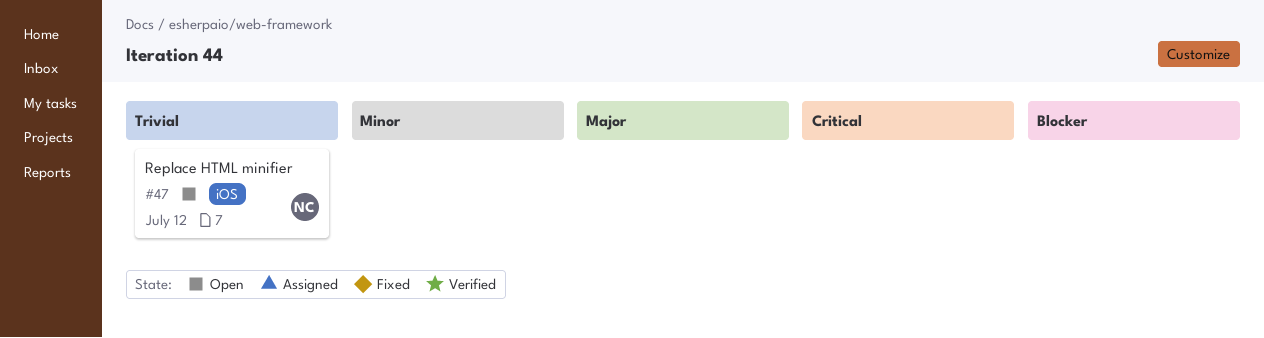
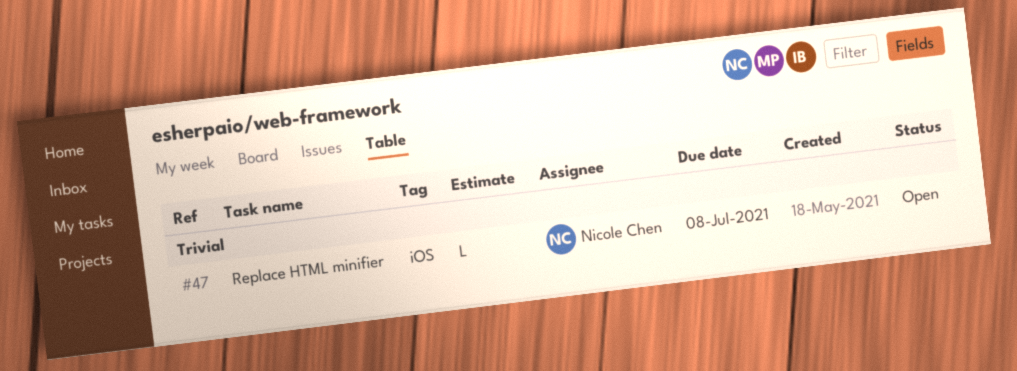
#47, due: Jul 12 -> Jul 8

